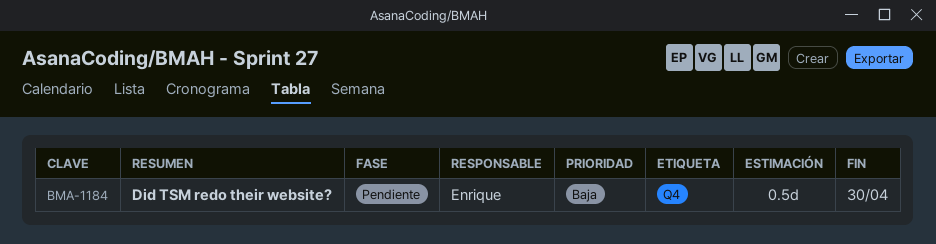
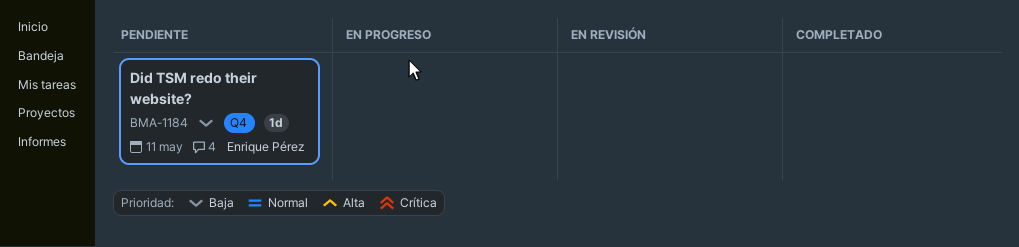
BMA-1184, estimate: 0.5d -> 1d
BMA-1184, due: Apr 30 -> May 11

